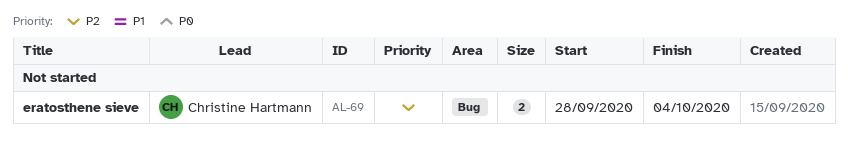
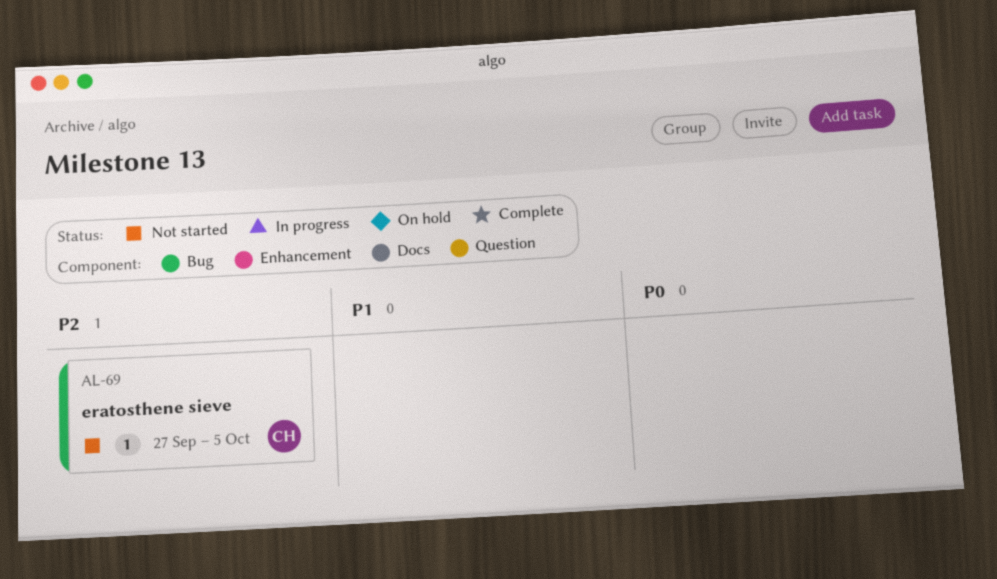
AL-69, estimate: 2 -> 1
AL-69, start: Sep 28 -> Sep 27
AL-69, due: Oct 4 -> Oct 5

